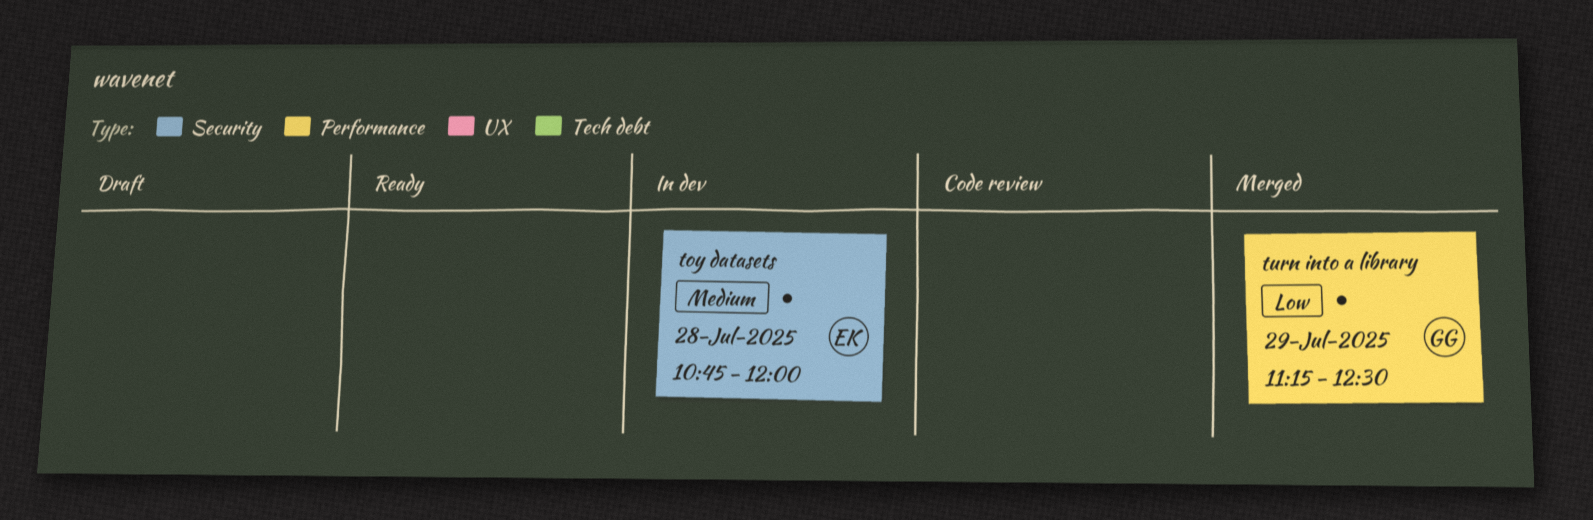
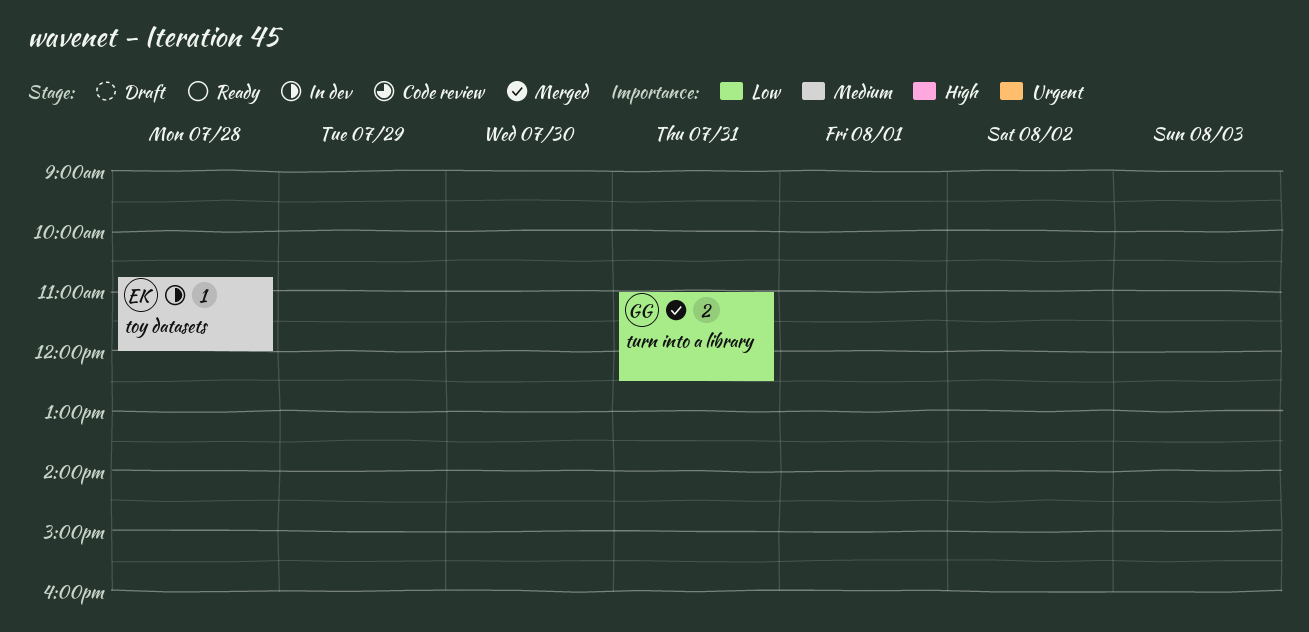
turn into a library, estimate: 1 -> 2
turn into a library, day: Jul 29 -> Jul 31
turn into a library, begins: 11:15 -> 11:00

